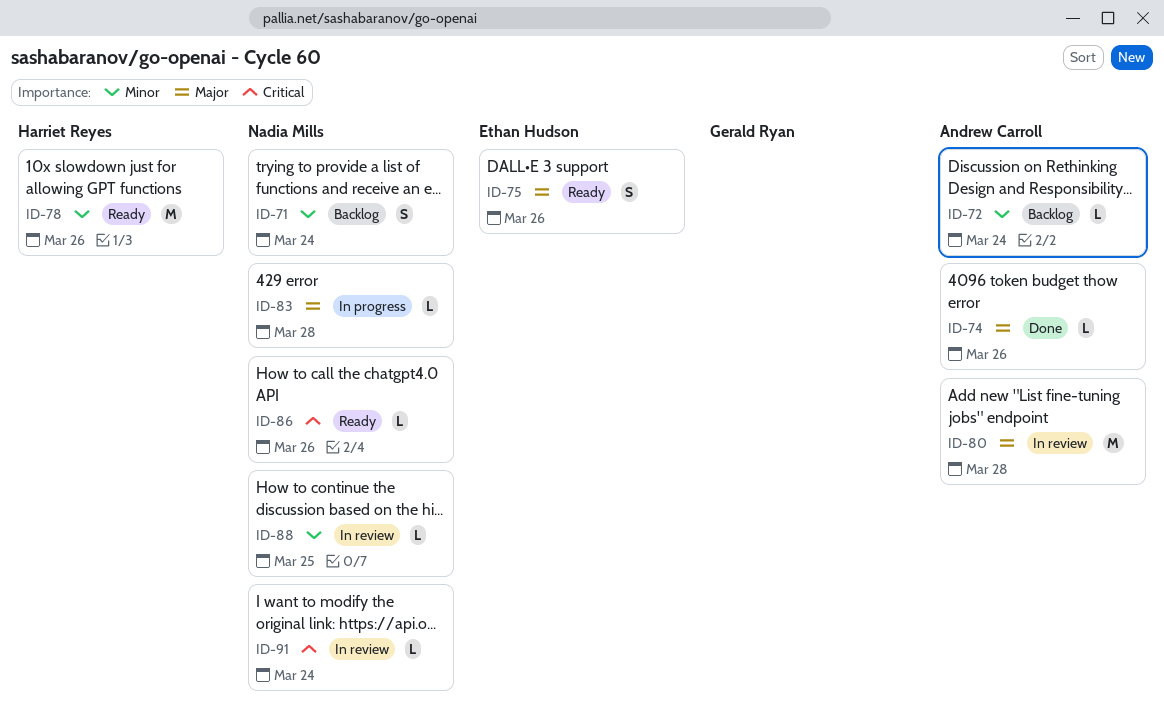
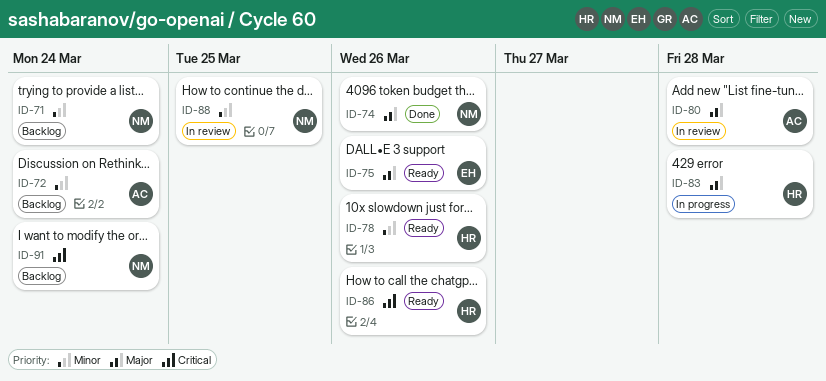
ID-74, owner: Andrew Carroll -> Nadia Mills
ID-83, owner: Nadia Mills -> Harriet Reyes
ID-86, owner: Nadia Mills -> Harriet Reyes
ID-91, status: In review -> Backlog

